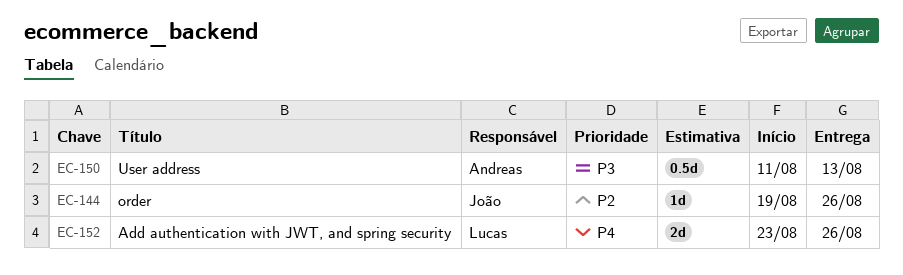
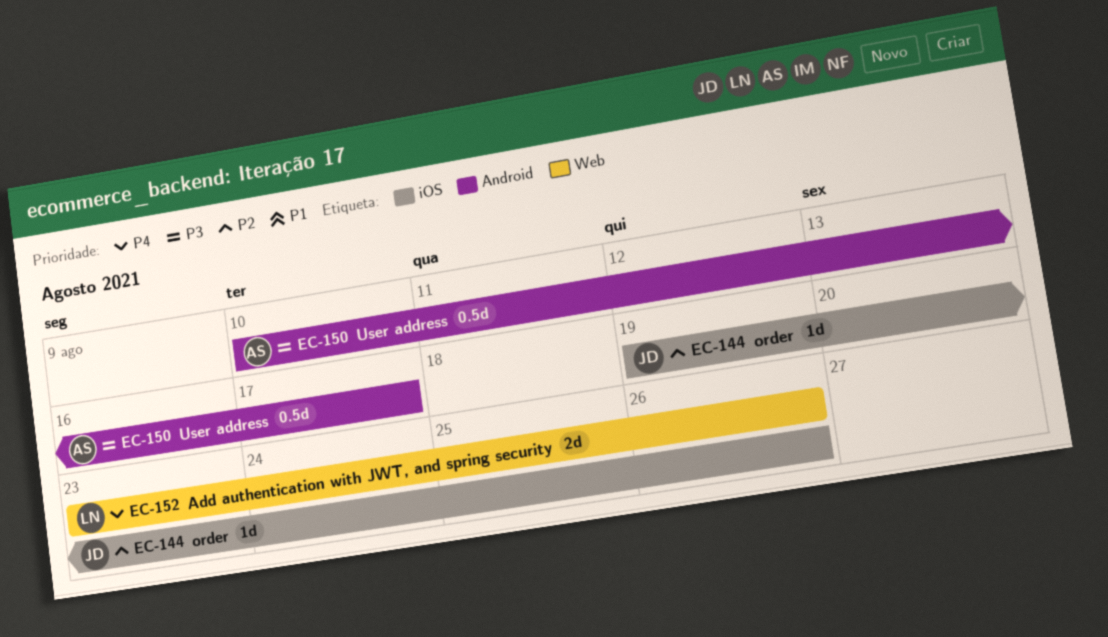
EC-150, start: Aug 11 -> Aug 10
EC-150, due: Aug 13 -> Aug 17

